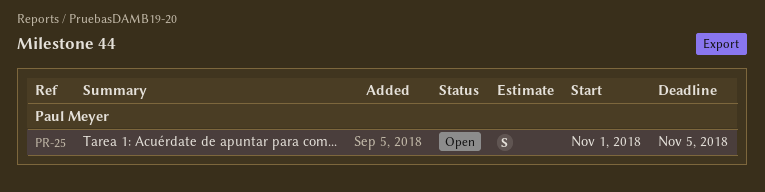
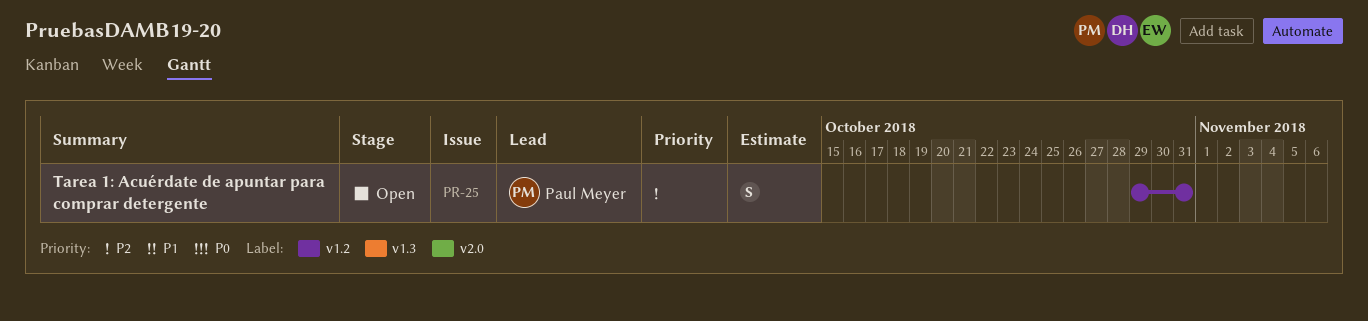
PR-25, start: Nov 1 -> Oct 29
PR-25, due: Nov 5 -> Oct 31

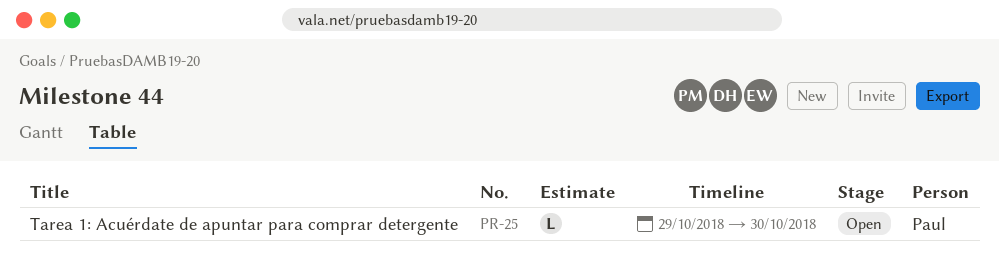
PR-25, estimate: S -> L
PR-25, due: Oct 31 -> Oct 30

